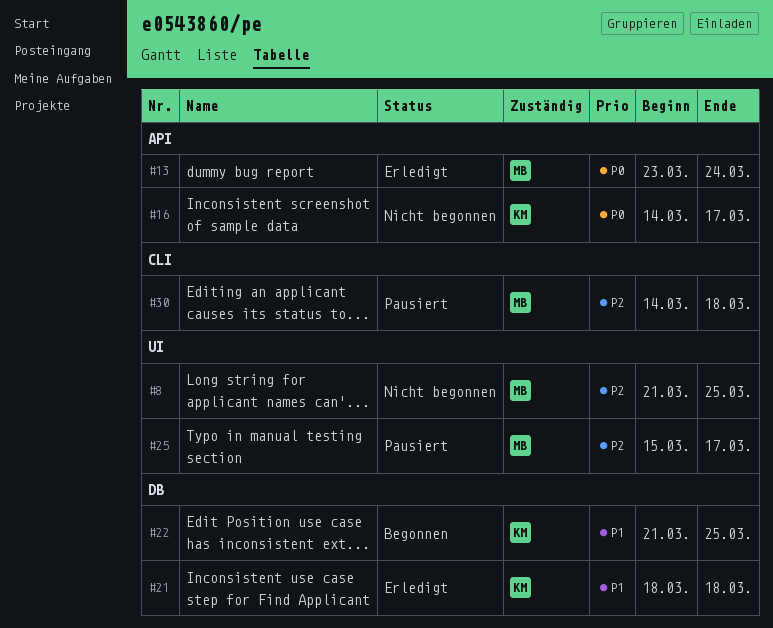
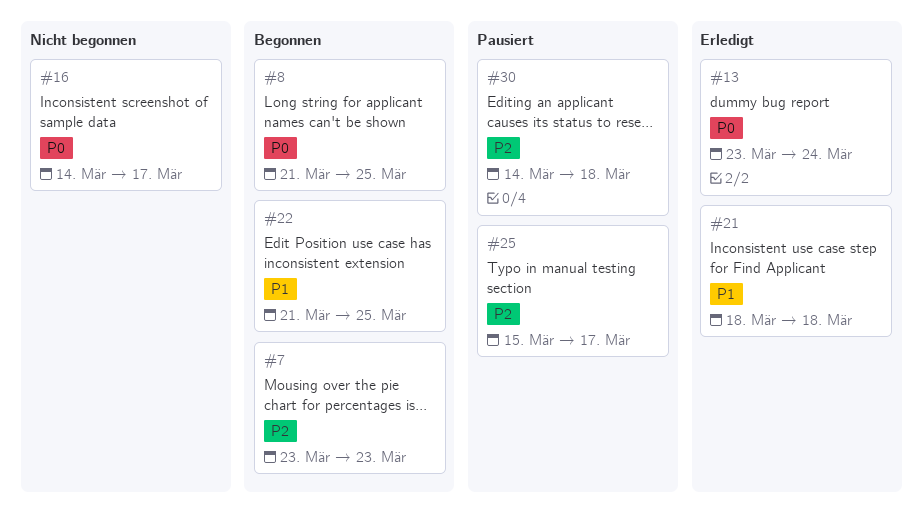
#7: none -> present
#8, status: Nicht begonnen -> Begonnen
#8, priority: P2 -> P0

